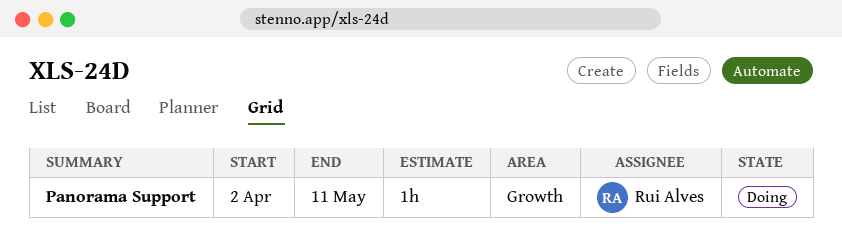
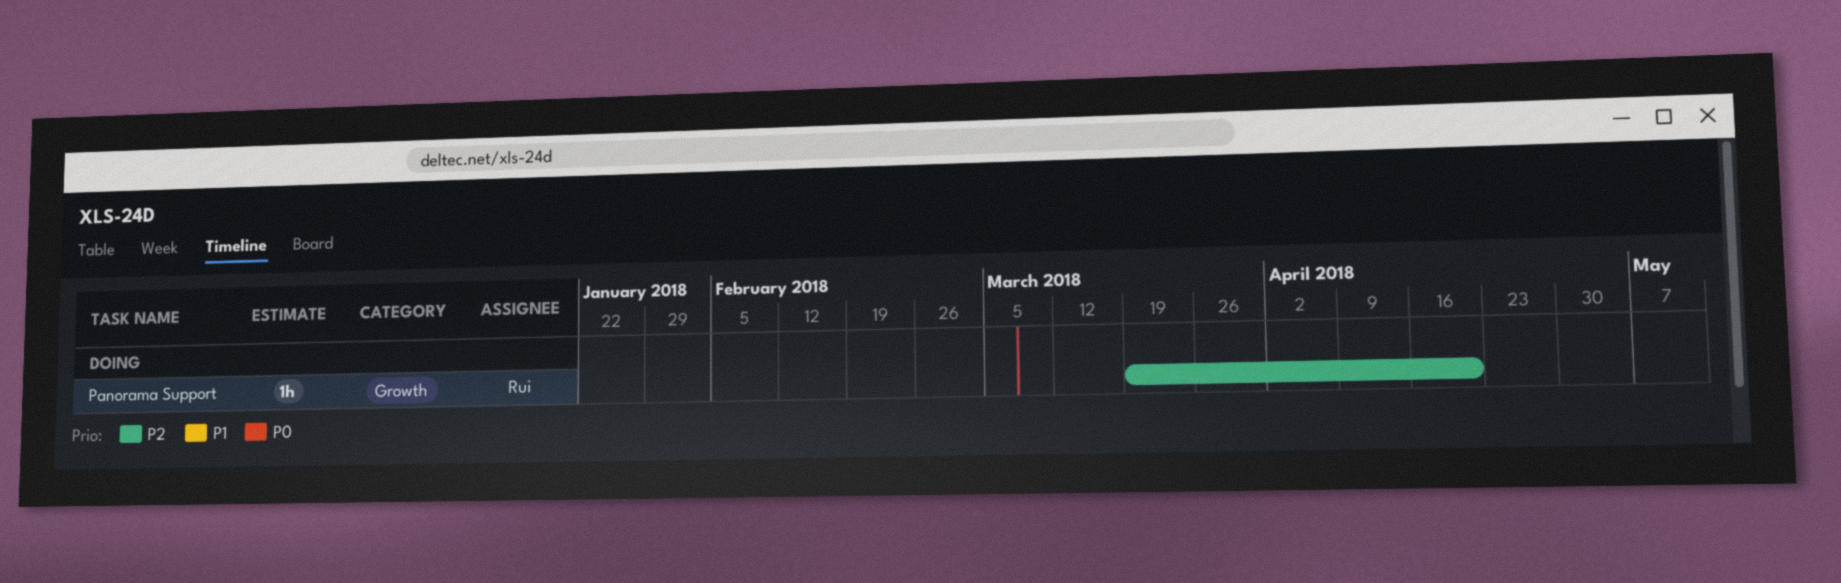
Panorama Support, start: Apr 2 -> Mar 19
Panorama Support, due: May 11 -> Apr 20

